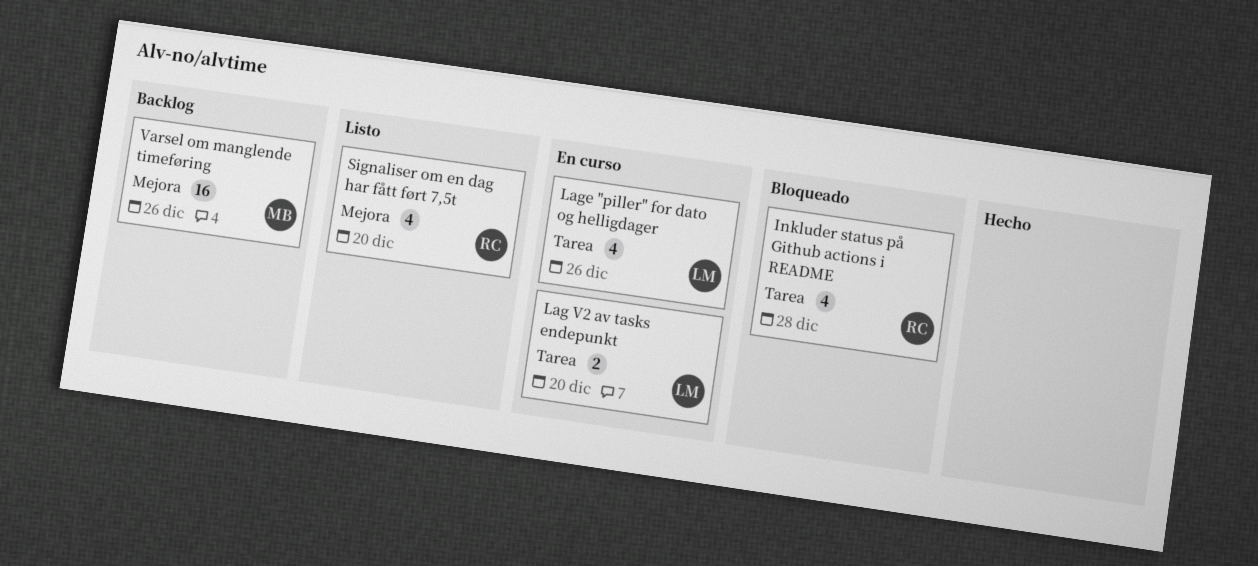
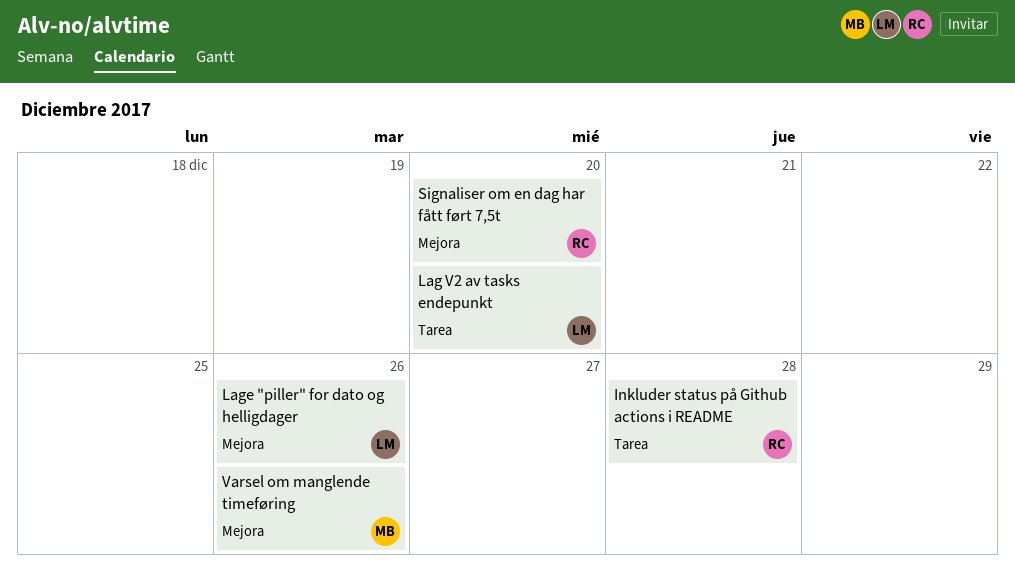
Lage "piller" for dato og helligdager, label: Tarea -> Mejora

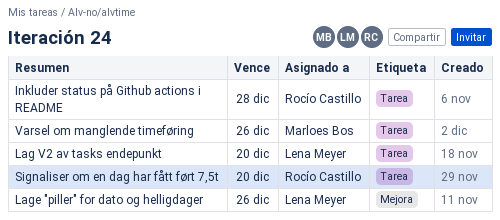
Signaliser om en dag har fått ført 7,5t, label: Mejora -> Tarea
Varsel om manglende timeføring, label: Mejora -> Tarea

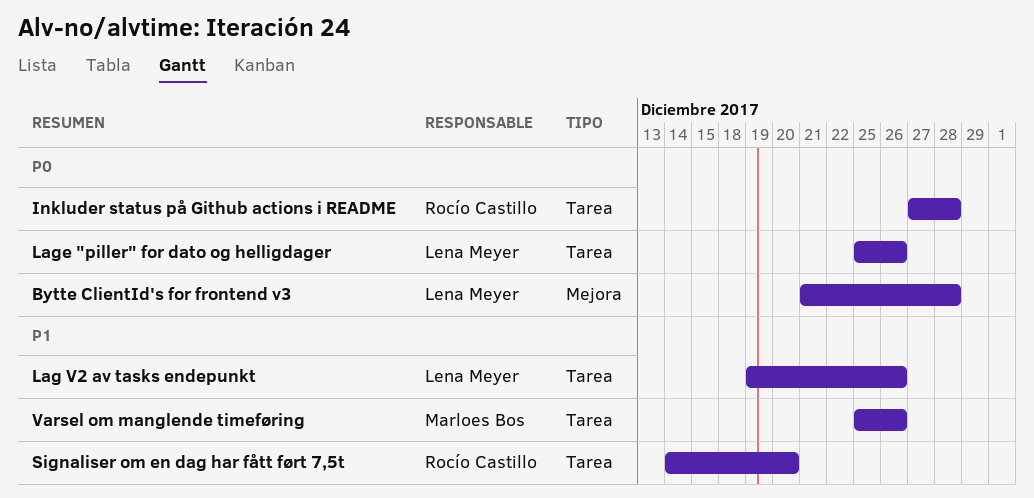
Bytte ClientId's for frontend v3: none -> present
Lag V2 av tasks endepunkt, due: Dec 20 -> Dec 26
Lage "piller" for dato og helligdager, label: Mejora -> Tarea

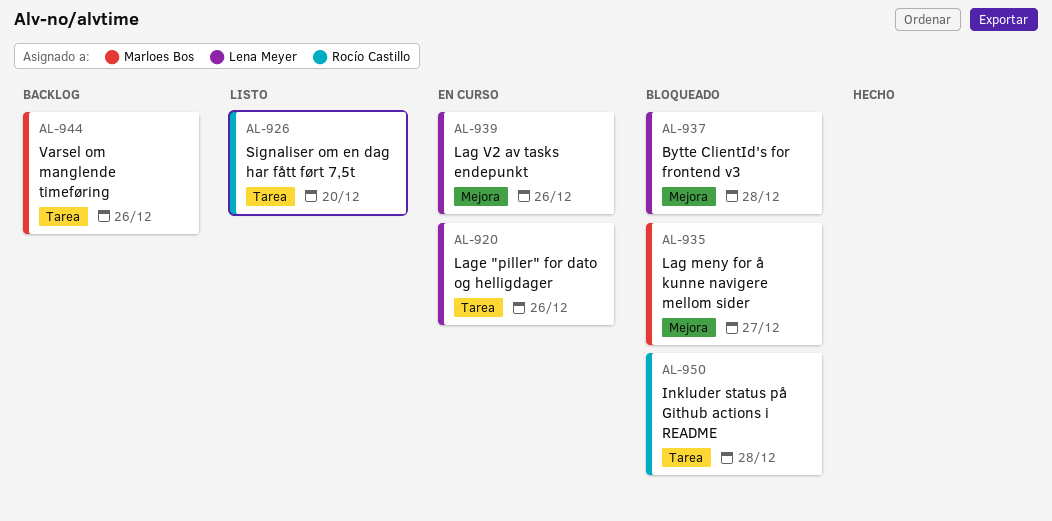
Lag meny for å kunne navigere mellom sider: none -> present
Lag V2 av tasks endepunkt, label: Tarea -> Mejora

